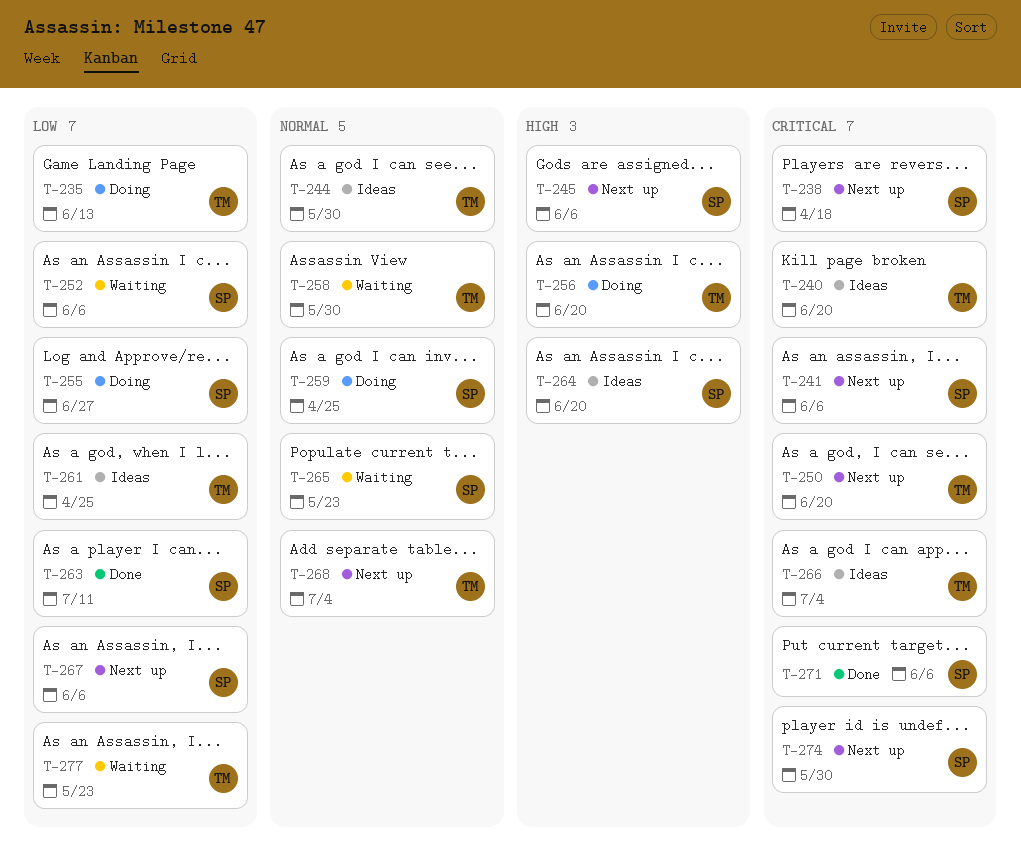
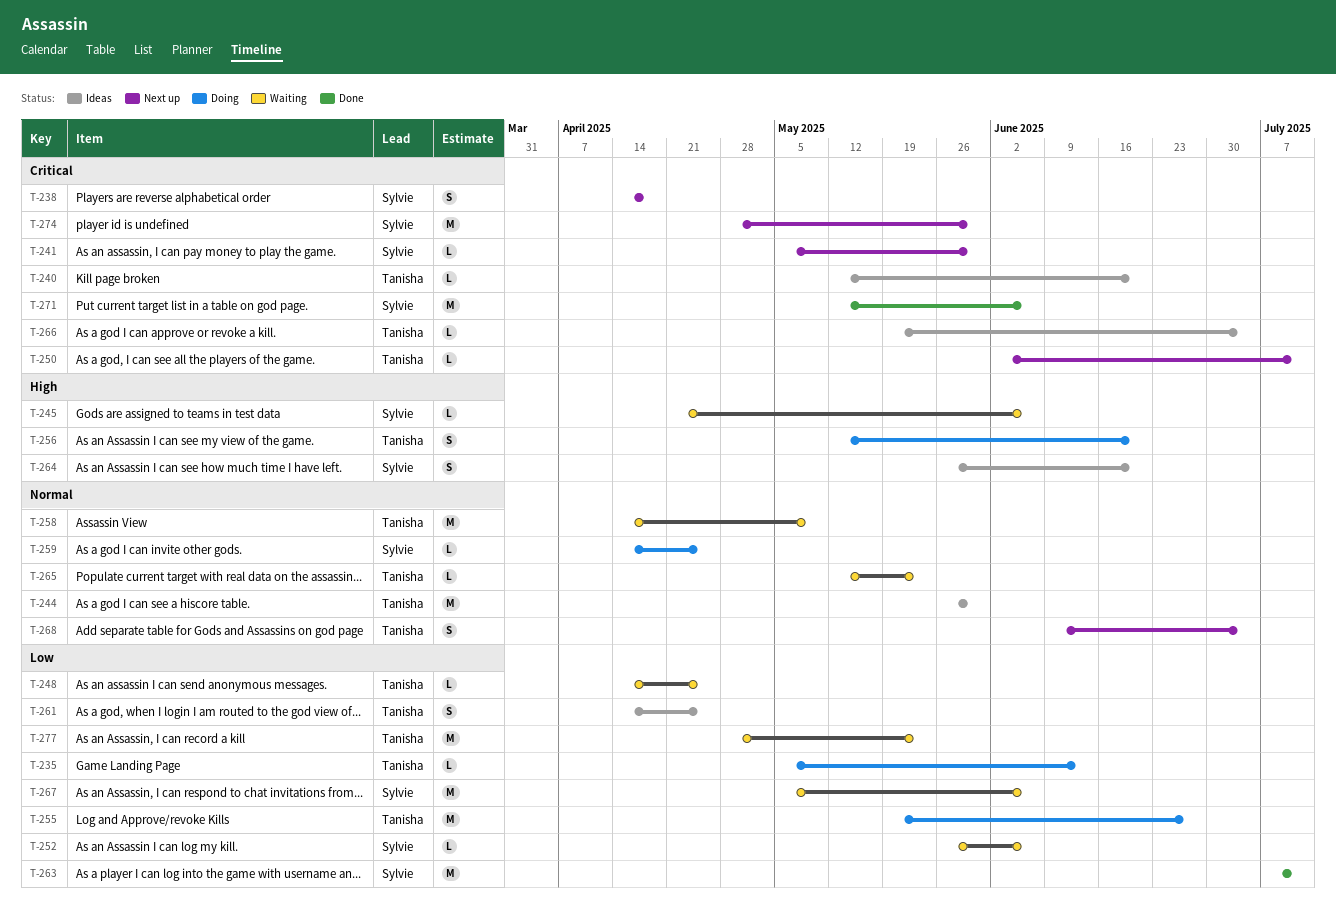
T-241, due: Jun 6 -> May 30
T-245, status: Next up -> Waiting
T-248: none -> present
T-250, due: Jun 20 -> Jul 11
T-255, owner: Sylvie -> Tanisha
T-258, due: May 30 -> May 9
T-265, owner: Sylvie -> Tanisha
T-267, status: Next up -> Waiting

